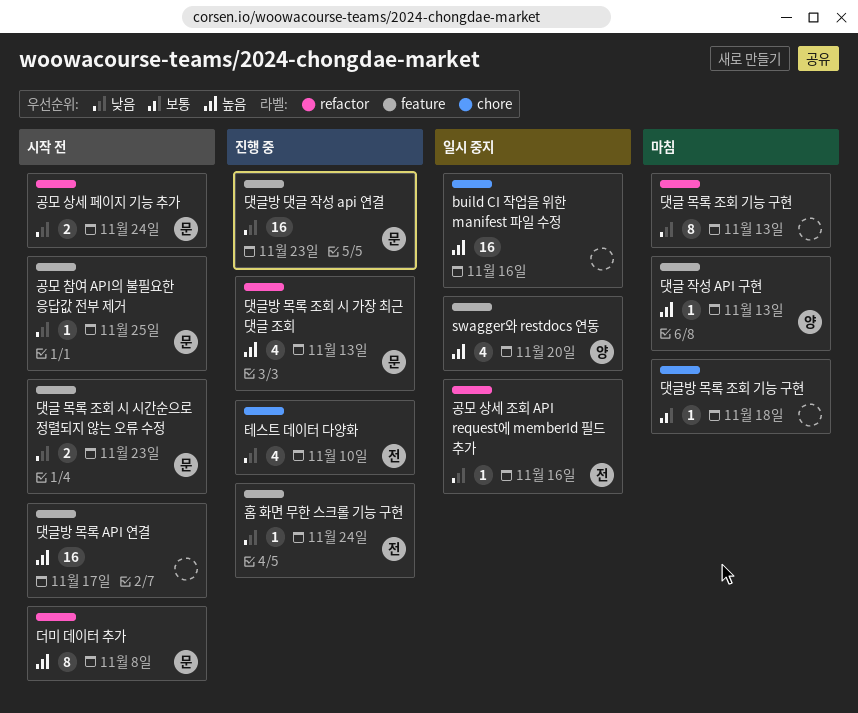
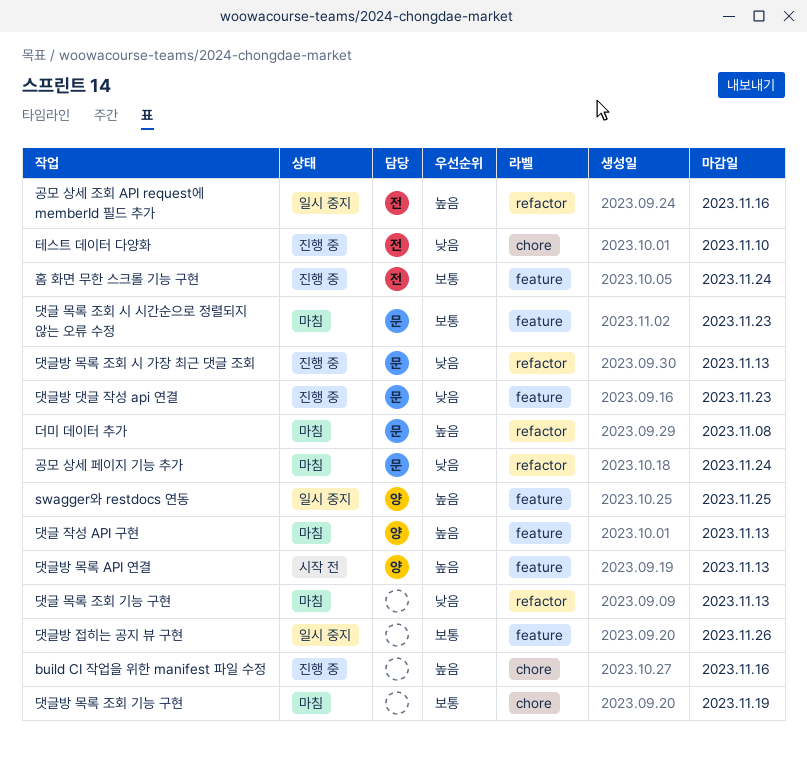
build CI 작업을 위한 manifest 파일 수정, status: 일시 중지 -> 진행 중
swagger와 restdocs 연동, due: Nov 20 -> Nov 25
공모 상세 조회 API request에 memberId 필드 추가, priority: 낮음 -> 높음
공모 상세 페이지 기능 추가, status: 시작 전 -> 마침
공모 참여 API의 불필요한 응답값 전부 제거: present -> none
댓글 목록 조회 시 시간순으로 정렬되지 않는 오류 수정, status: 시작 전 -> 마침
댓글 목록 조회 시 시간순으로 정렬되지 않는 오류 수정, priority: 낮음 -> 보통
댓글방 목록 API 연결, owner: none -> 양
댓글방 목록 API 연결, due: Nov 17 -> Nov 13
댓글방 목록 조회 기능 구현, due: Nov 18 -> Nov 19
댓글방 목록 조회 시 가장 최근 댓글 조회, priority: 높음 -> 낮음
댓글방 접히는 공지 뷰 구현: none -> present
더미 데이터 추가, status: 시작 전 -> 마침
홈 화면 무한 스크롤 기능 구현, priority: 낮음 -> 보통

